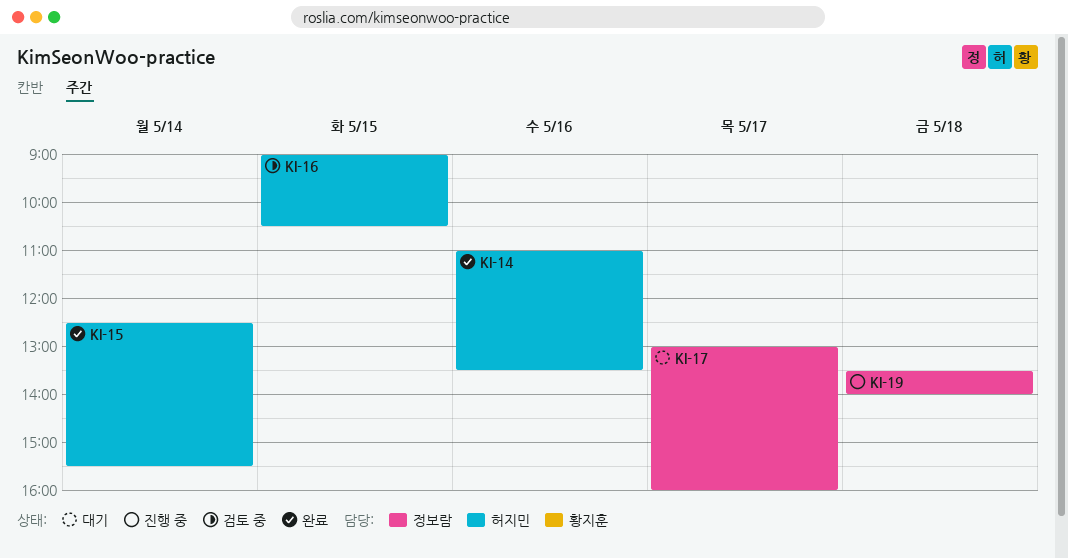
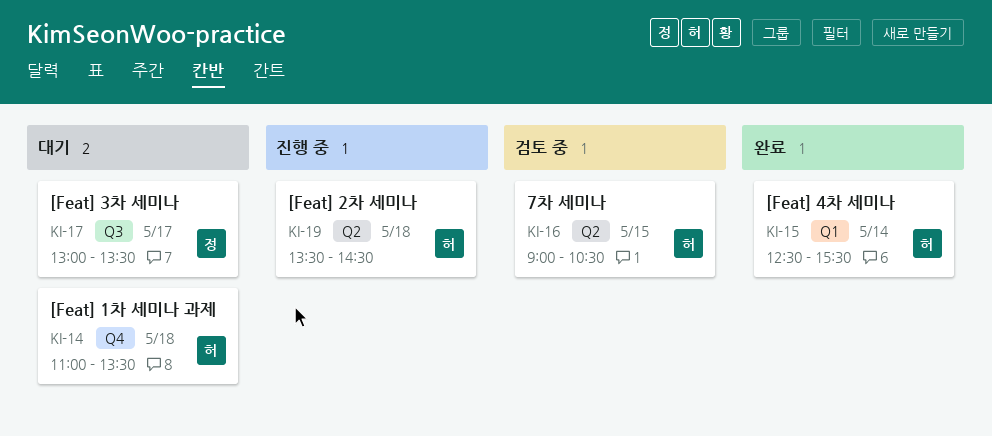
KI-14, status: 완료 -> 대기
KI-14, day: May 16 -> May 18
KI-17, ends: 16:00 -> 13:30
KI-19, owner: 정보람 -> 허지민
KI-19, ends: 14:00 -> 14:30

